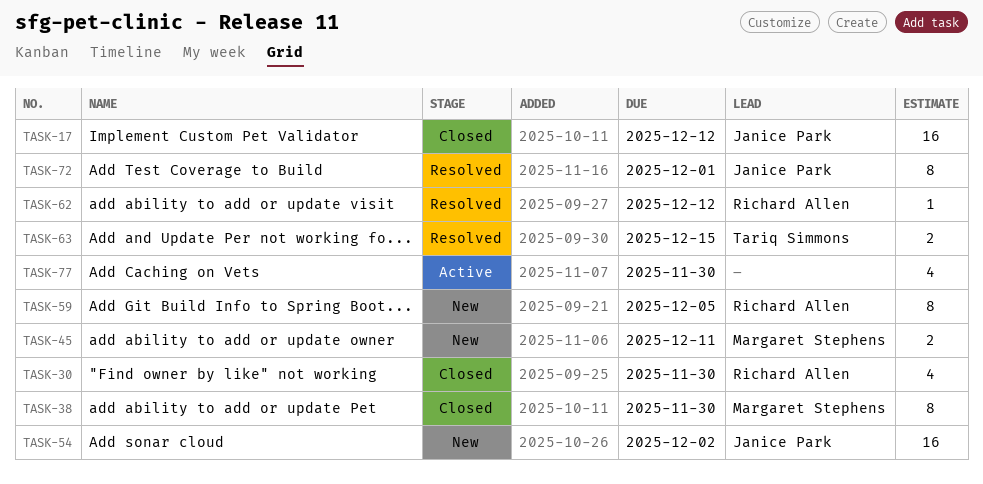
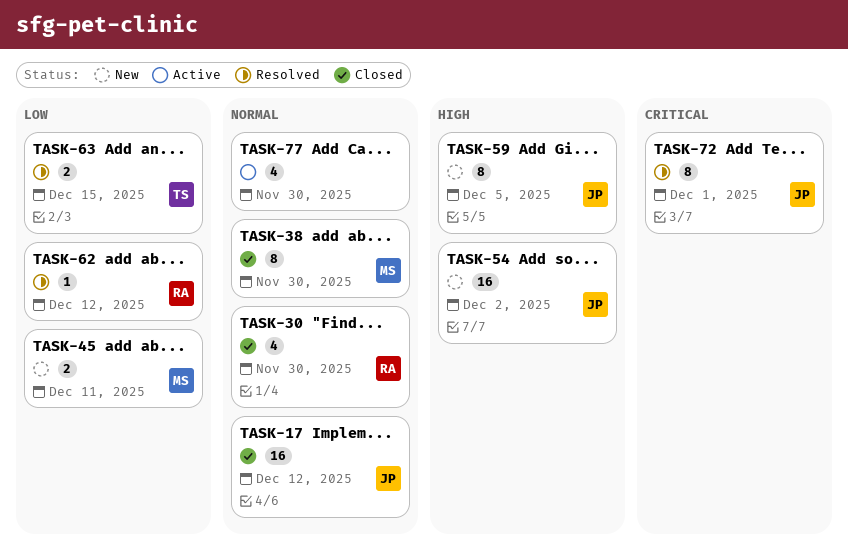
TASK-59, owner: Richard Allen -> Janice Park

